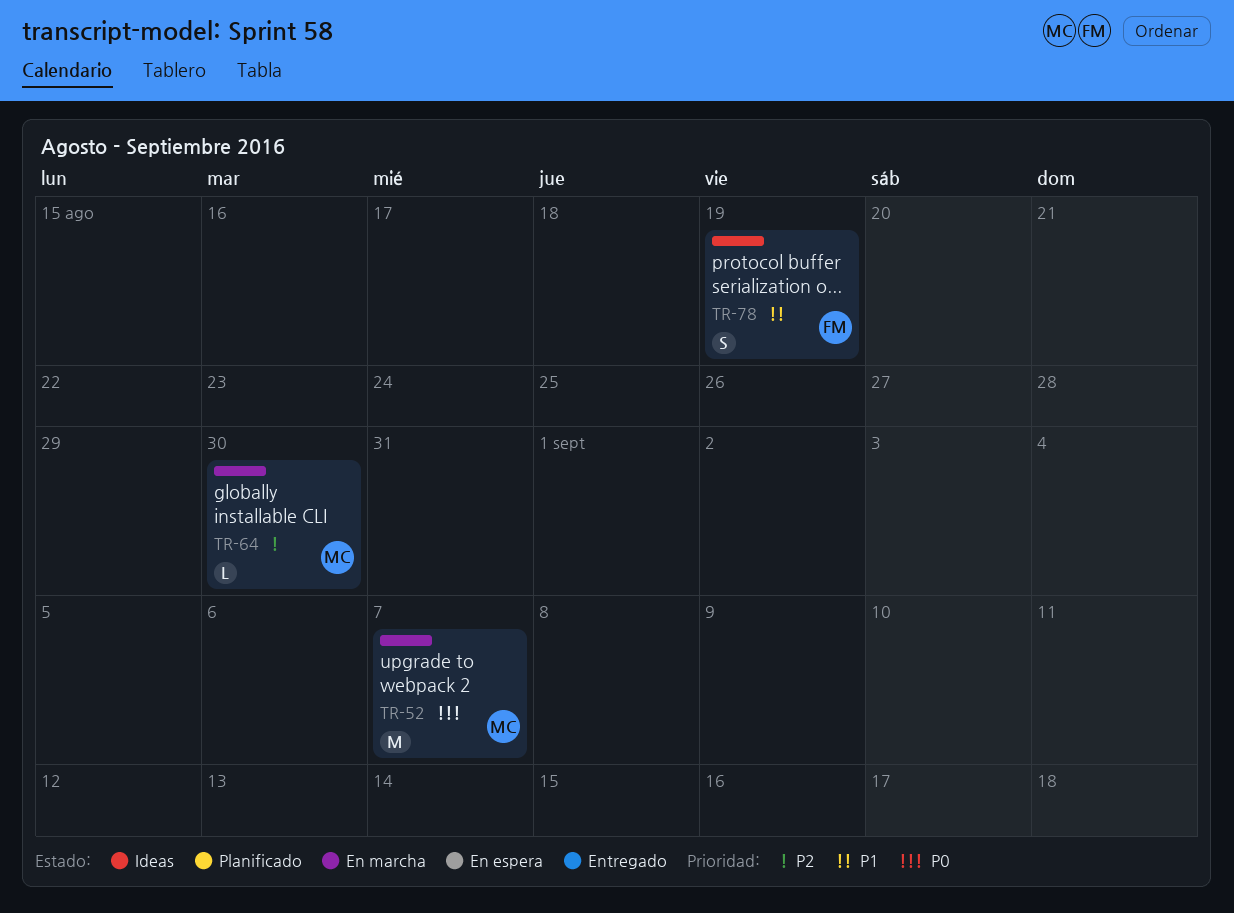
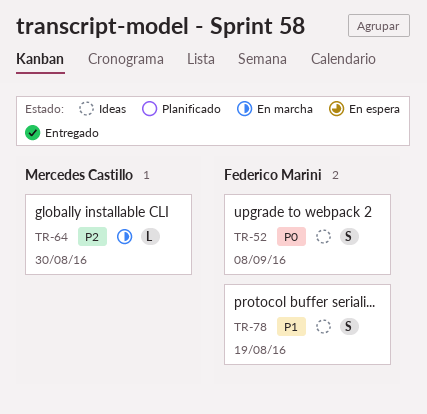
TR-52, status: En marcha -> Ideas
TR-52, owner: Mercedes Castillo -> Federico Marini
TR-52, estimate: M -> S
TR-52, due: Sep 7 -> Sep 8

